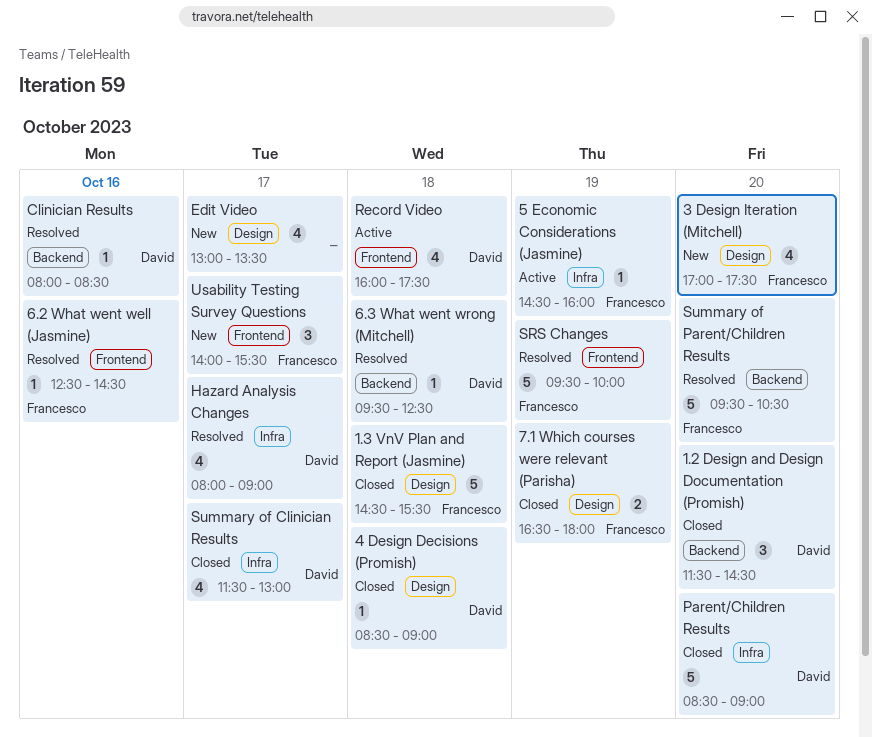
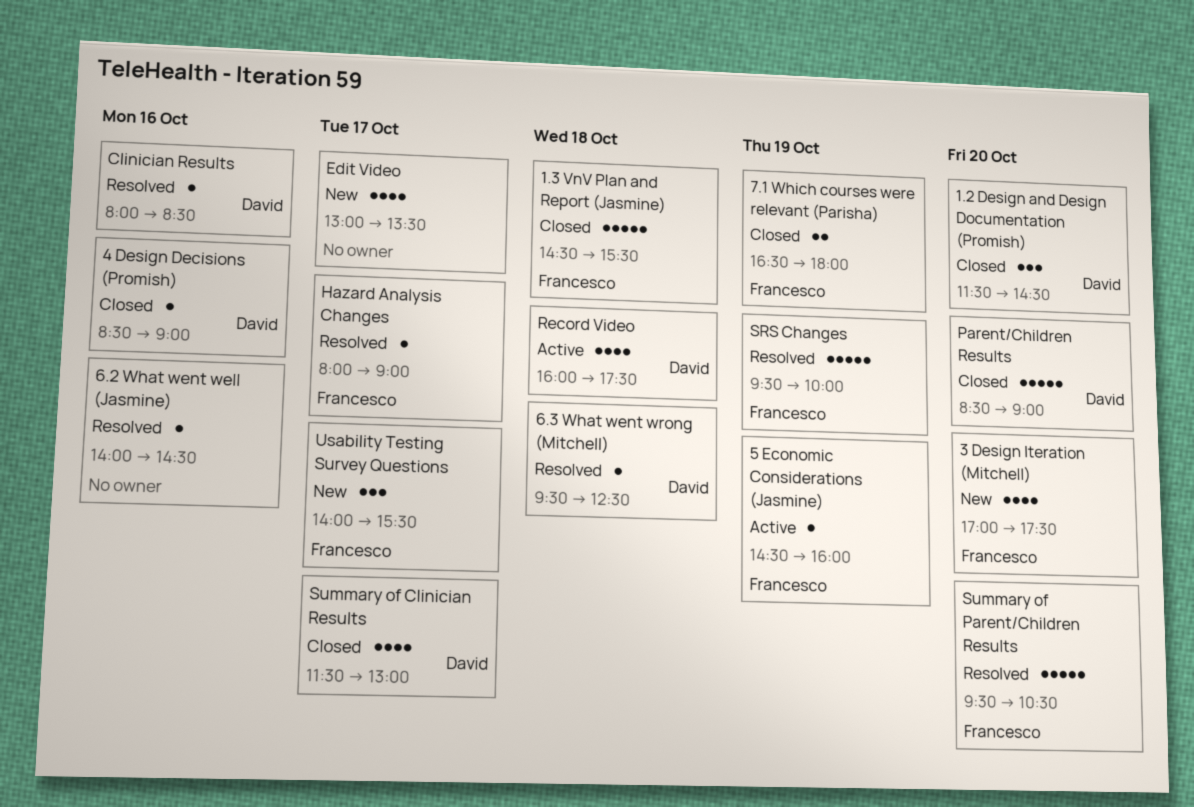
4 Design Decisions (Promish), day: Oct 18 -> Oct 16
6.2 What went well (Jasmine), owner: Francesco -> none
6.2 What went well (Jasmine), begins: 12:30 -> 14:00
Hazard Analysis Changes, owner: David -> Francesco
Hazard Analysis Changes, estimate: 4 -> 1

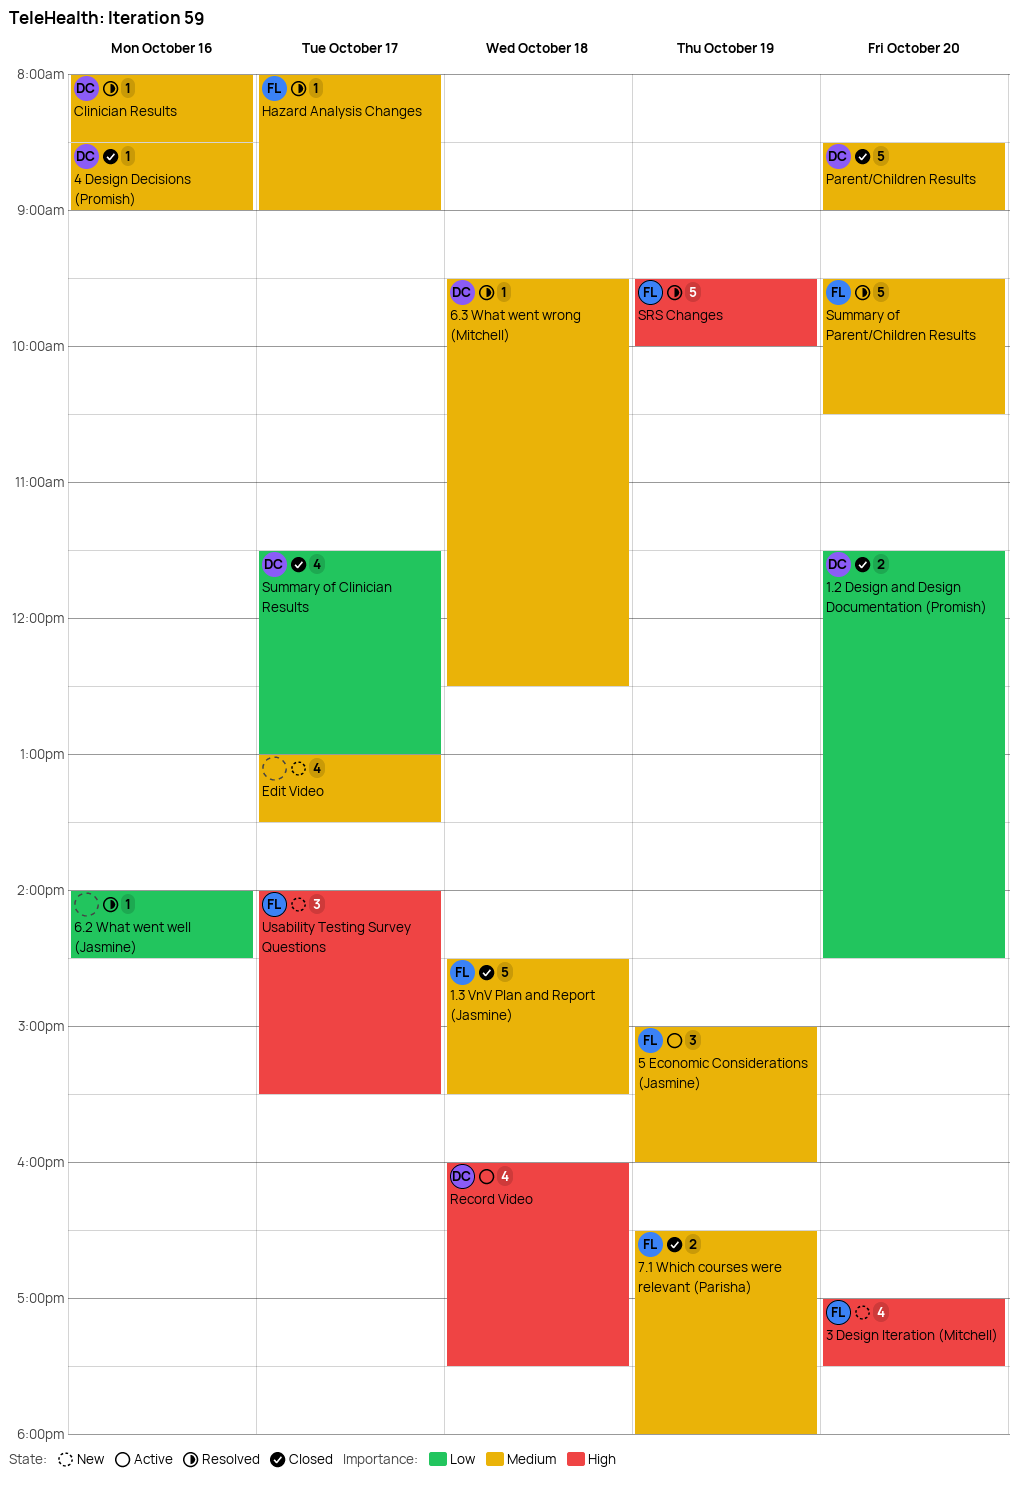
1.2 Design and Design Documentation (Promish), estimate: 3 -> 2
5 Economic Considerations (Jasmine), estimate: 1 -> 3
5 Economic Considerations (Jasmine), begins: 14:30 -> 15:00

